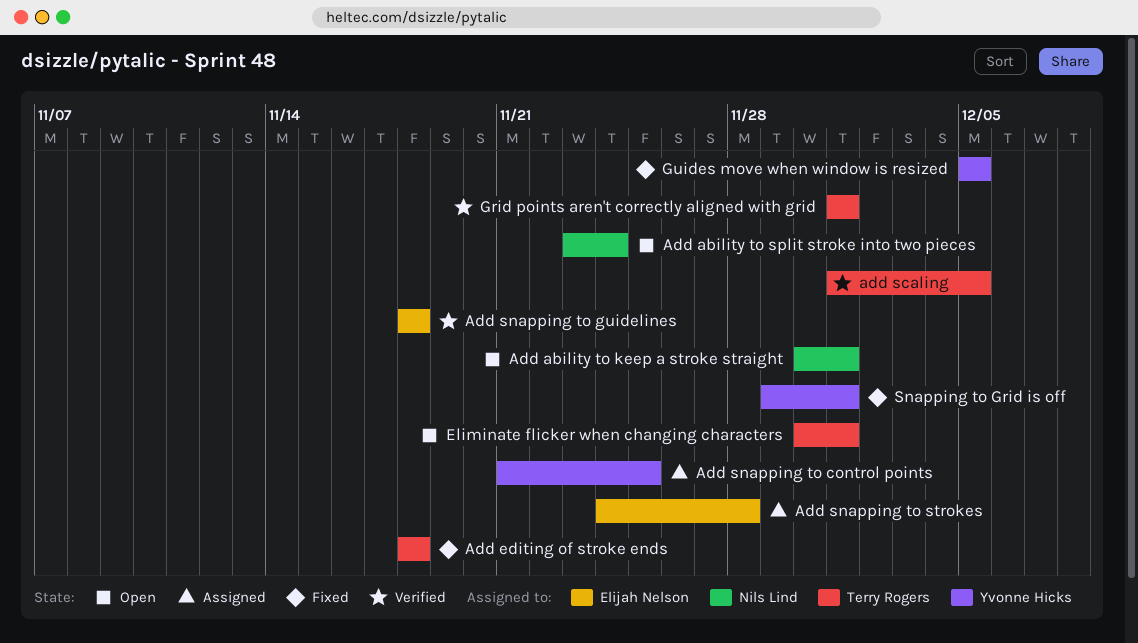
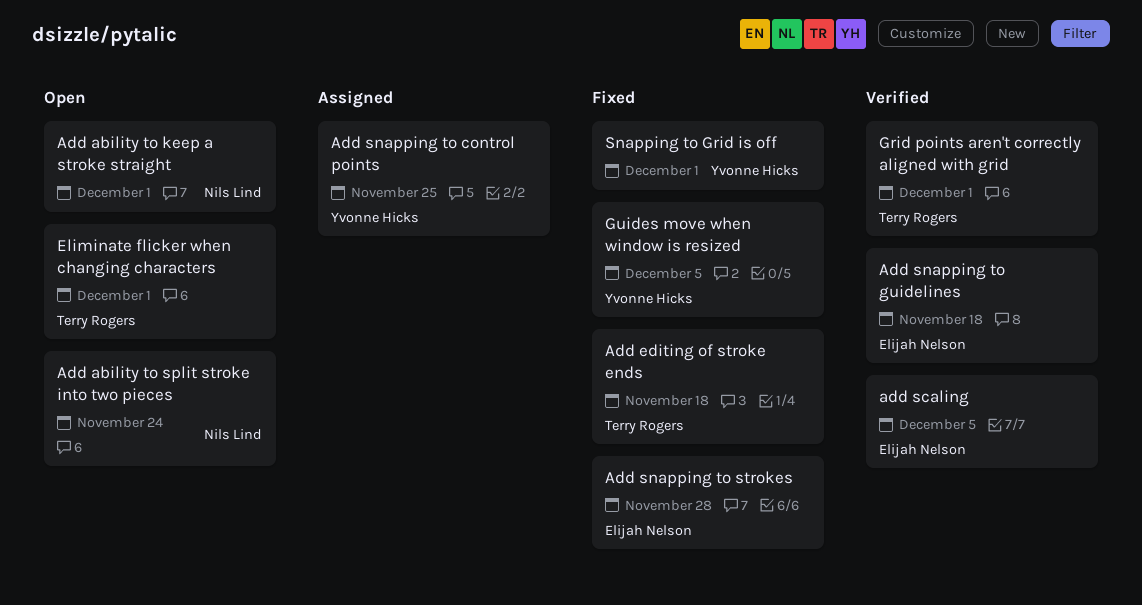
add scaling, owner: Terry Rogers -> Elijah Nelson
Add snapping to strokes, status: Assigned -> Fixed

